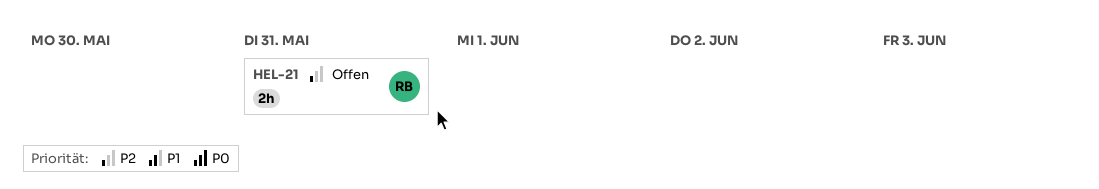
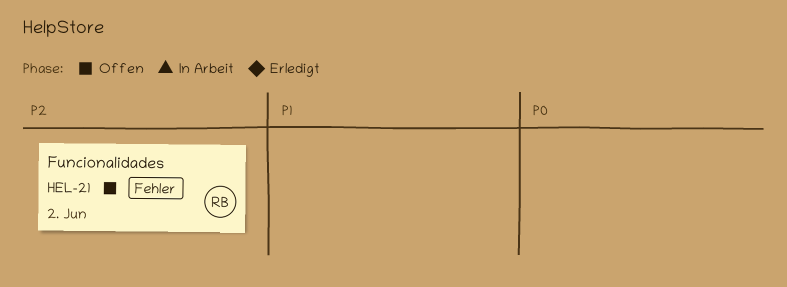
HEL-21, due: May 31 -> Jun 2

